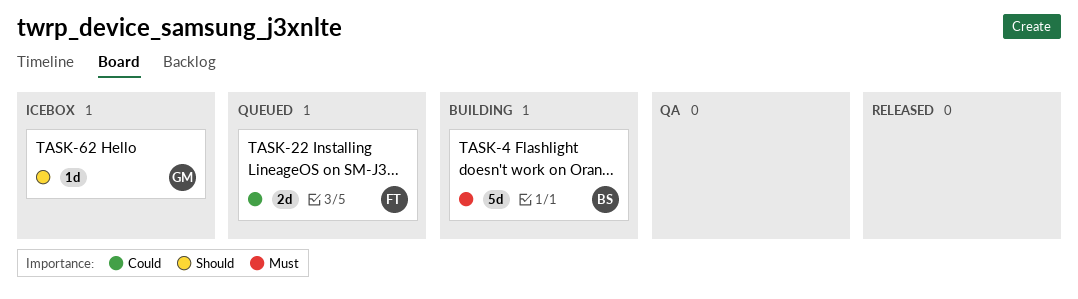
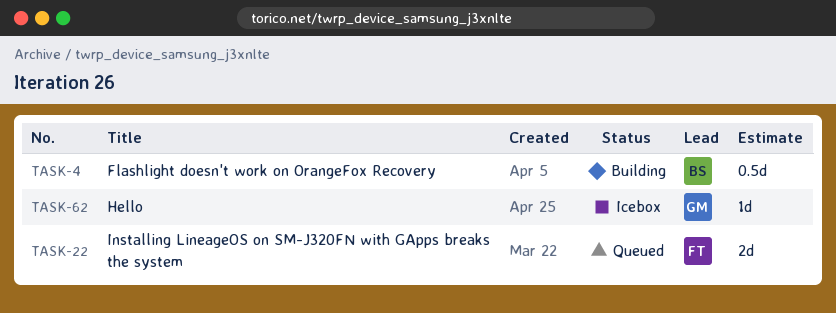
TASK-4, estimate: 5d -> 0.5d

